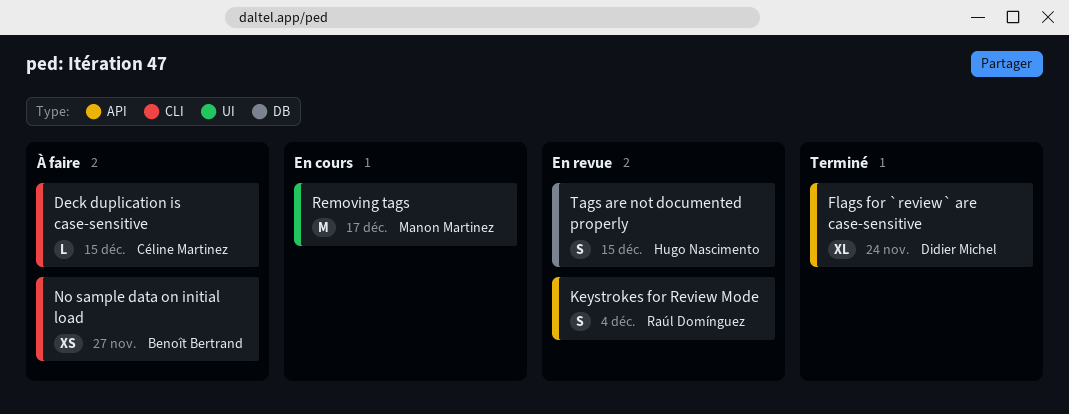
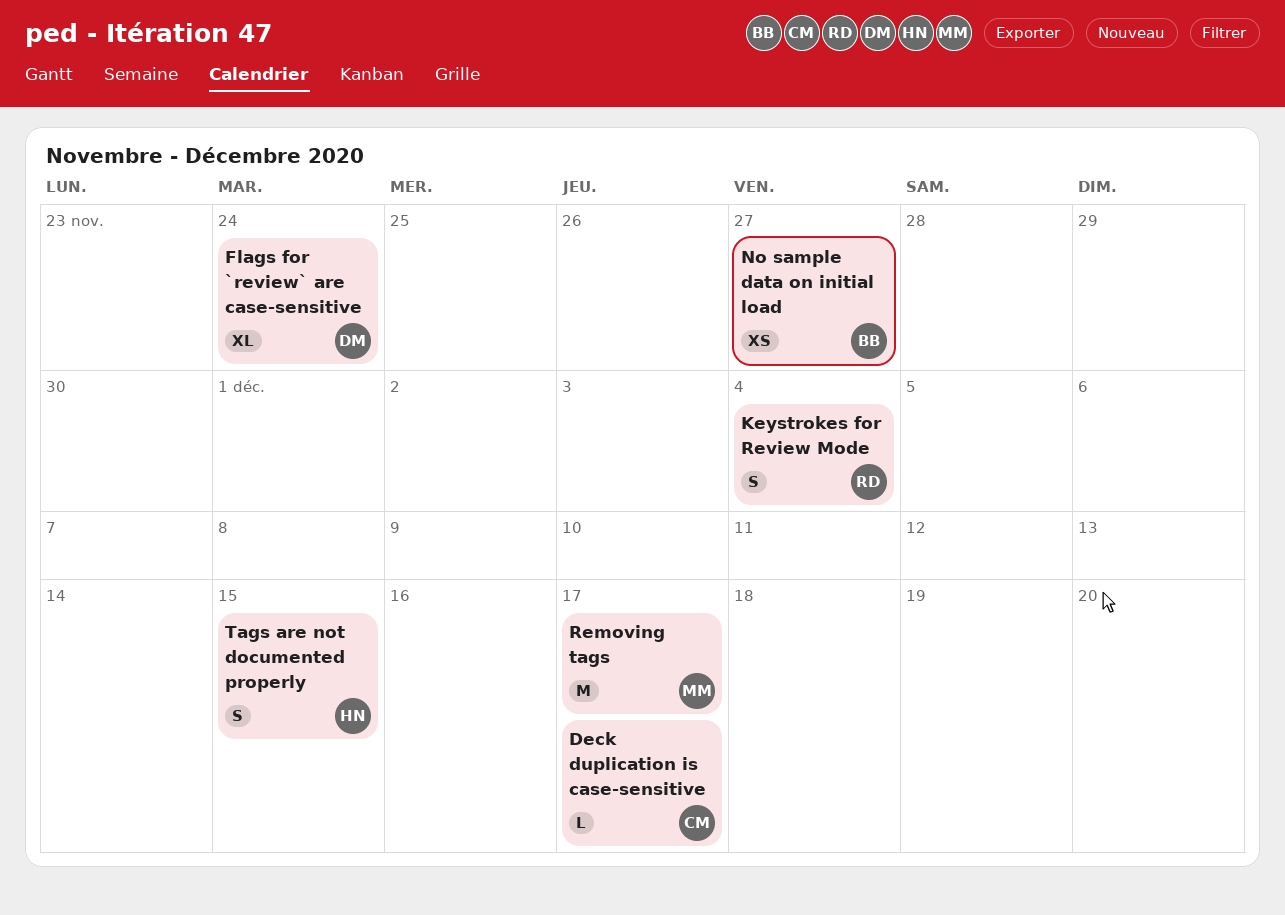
Deck duplication is case-sensitive, due: Dec 15 -> Dec 17

